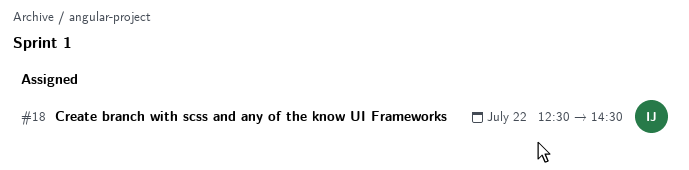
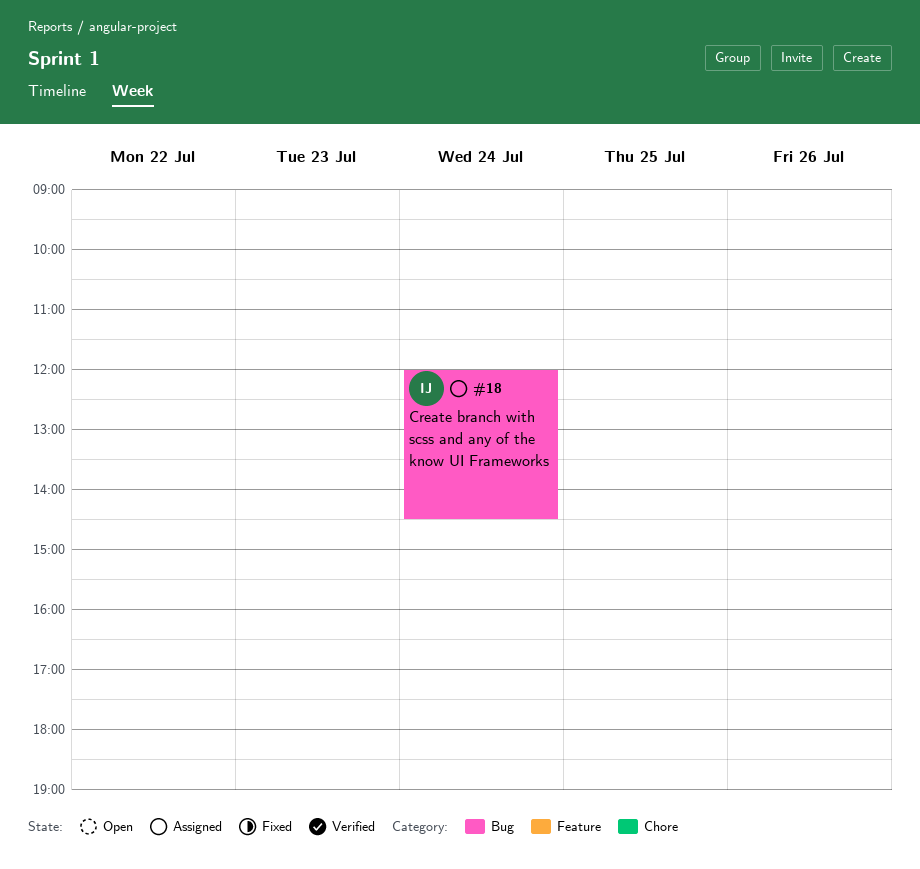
#18, day: Jul 22 -> Jul 24
#18, begins: 12:30 -> 12:00

